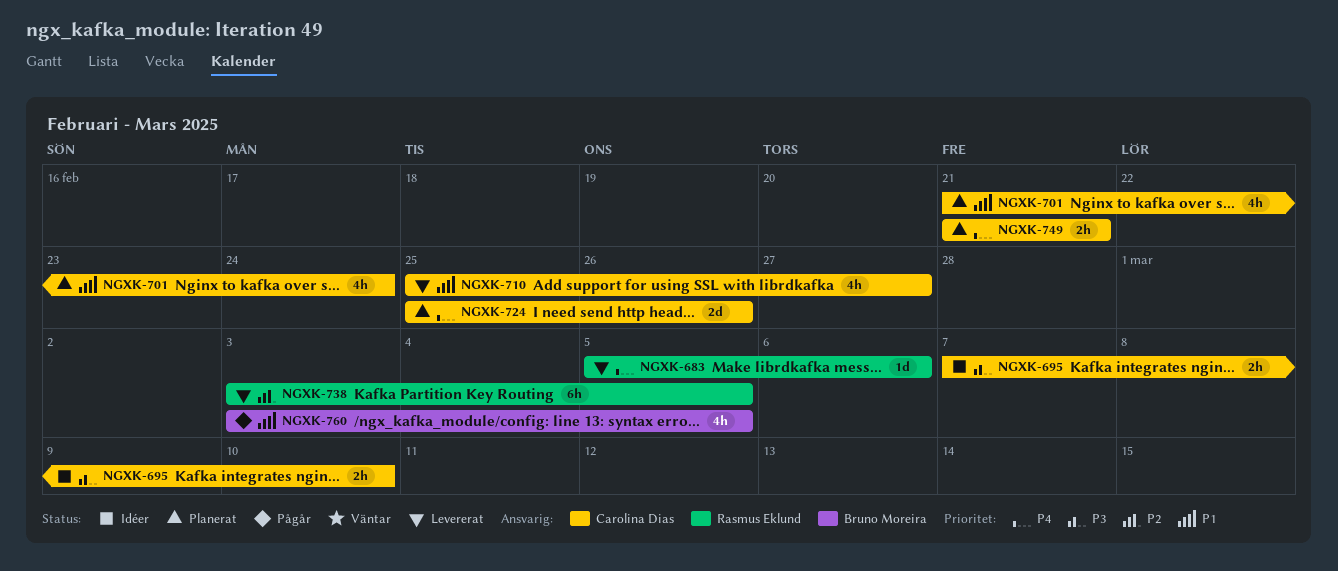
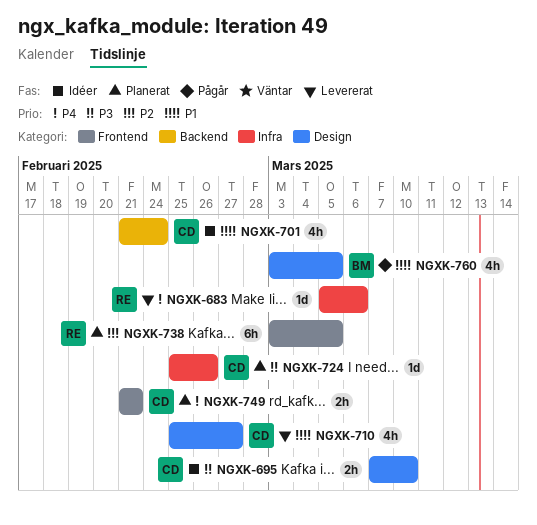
NGXK-701, status: Planerat -> Idéer
NGXK-724, priority: P4 -> P3
NGXK-724, estimate: 2d -> 1d
NGXK-738, status: Levererat -> Planerat

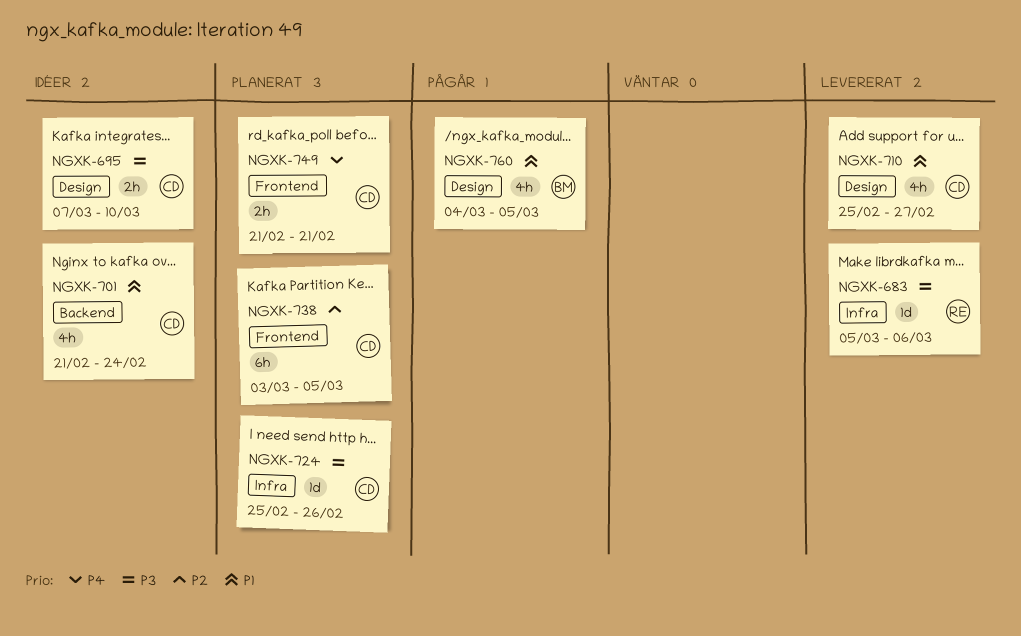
NGXK-683, priority: P4 -> P3
NGXK-738, owner: RE -> CD
NGXK-760, start: Mar 3 -> Mar 4

